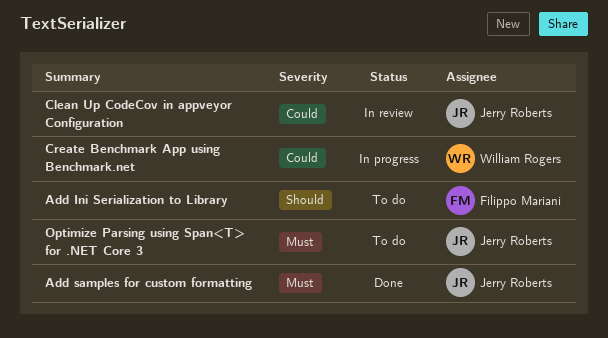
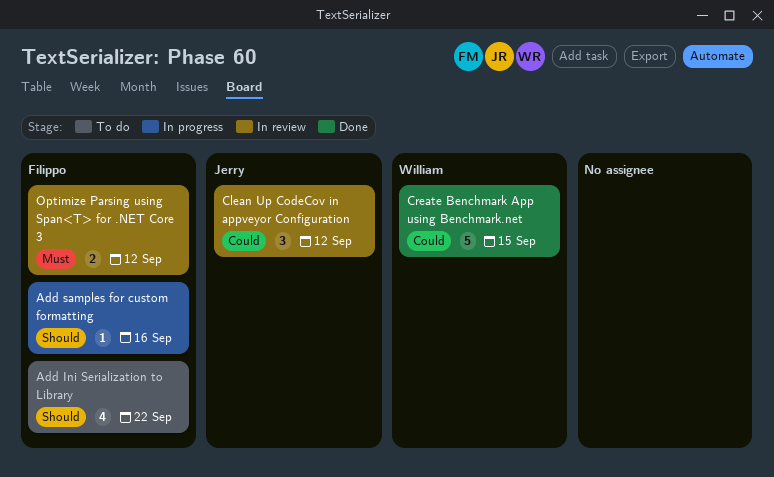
Add samples for custom formatting, status: Done -> In progress
Add samples for custom formatting, owner: Jerry Roberts -> Filippo Mariani
Add samples for custom formatting, priority: Must -> Should
Create Benchmark App using Benchmark.net, status: In progress -> Done
Optimize Parsing using Span<T> for .NET Core 3, status: To do -> In review
Optimize Parsing using Span<T> for .NET Core 3, owner: Jerry Roberts -> Filippo Mariani

